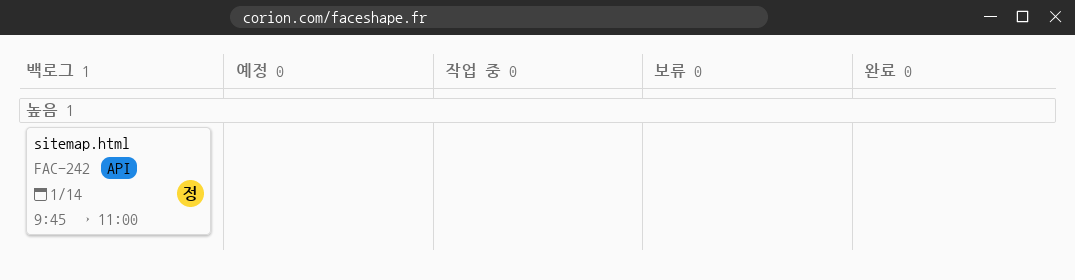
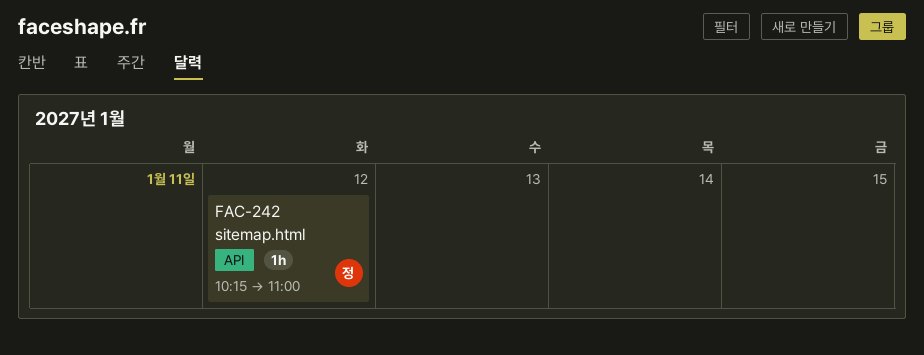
FAC-242, day: Jan 14 -> Jan 12
FAC-242, begins: 09:45 -> 10:15

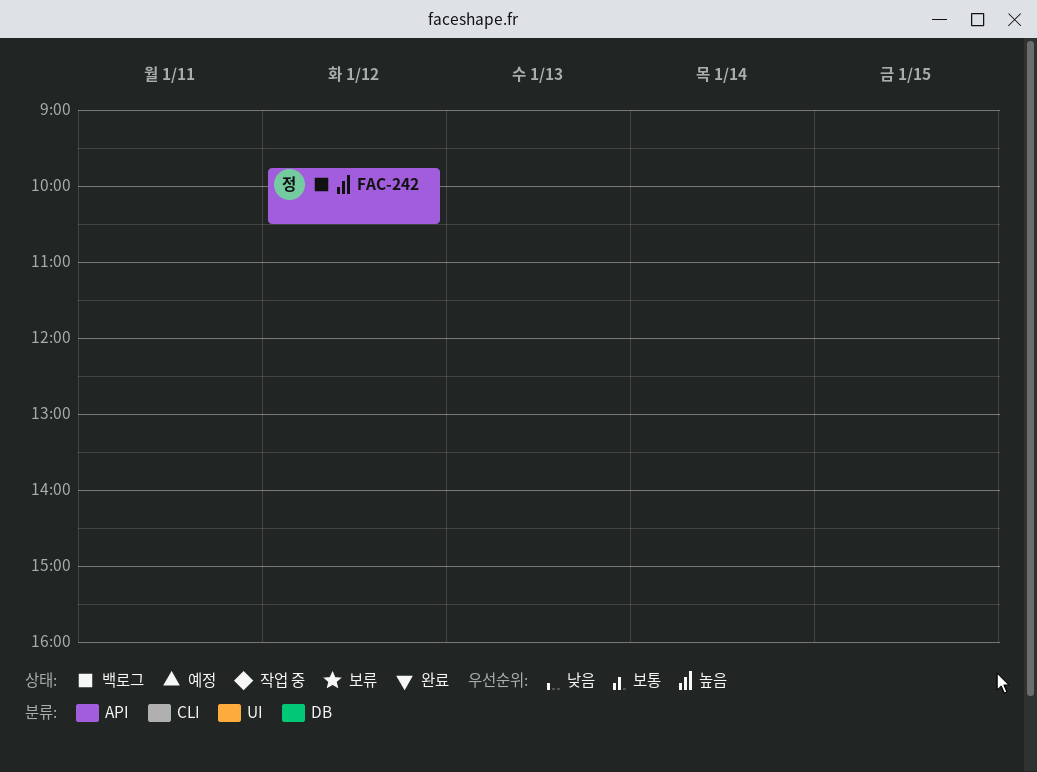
FAC-242, begins: 10:15 -> 09:45
FAC-242, ends: 11:00 -> 10:30

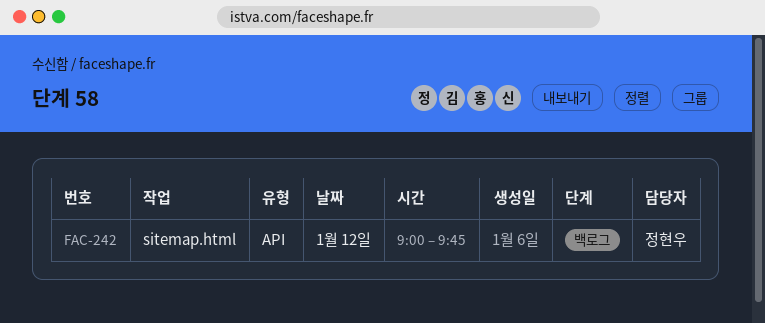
FAC-242, begins: 09:45 -> 09:00
FAC-242, ends: 10:30 -> 09:45

